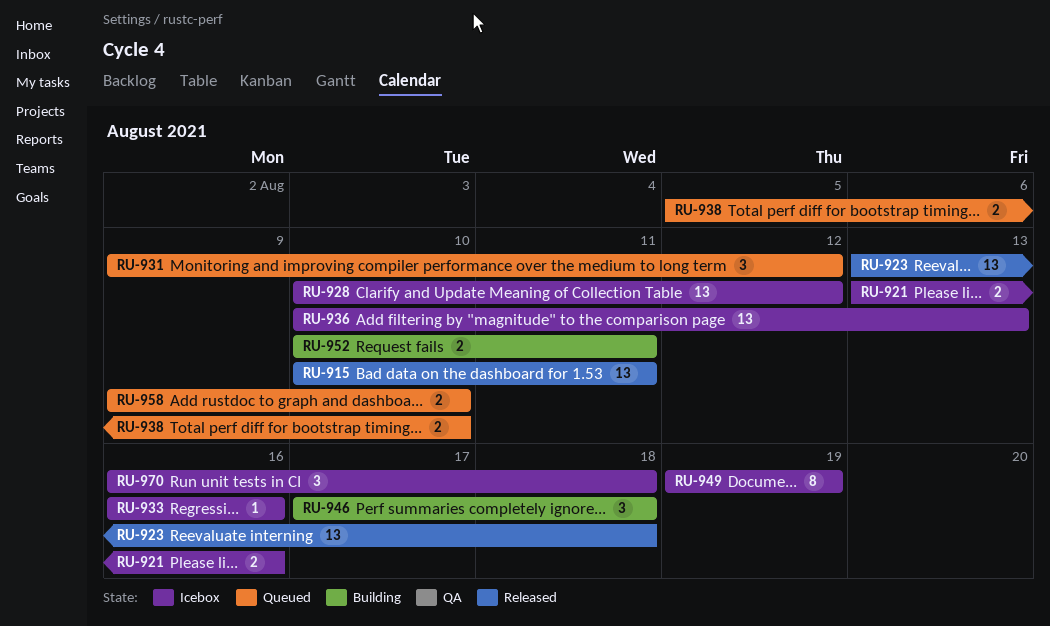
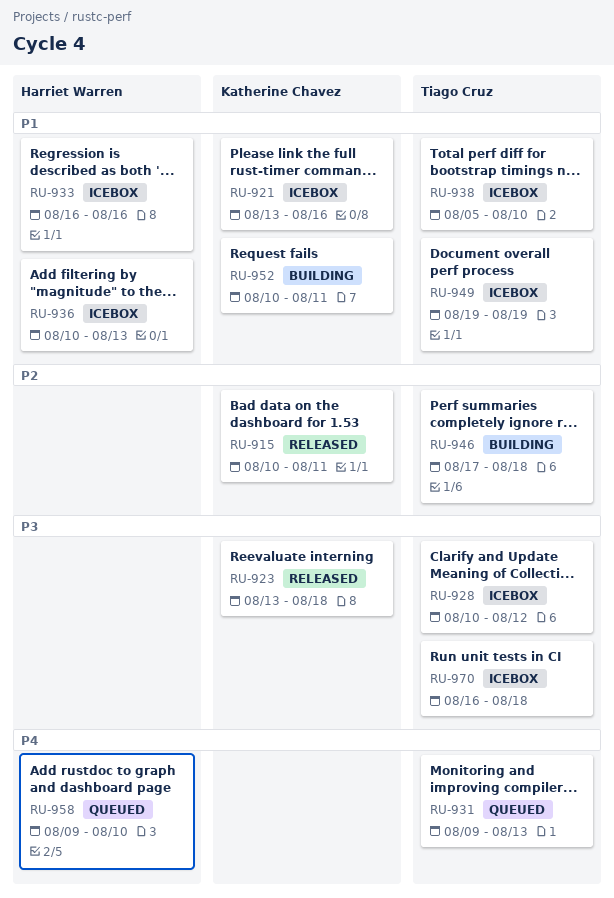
RU-931, due: Aug 12 -> Aug 13
RU-938, status: Queued -> Icebox

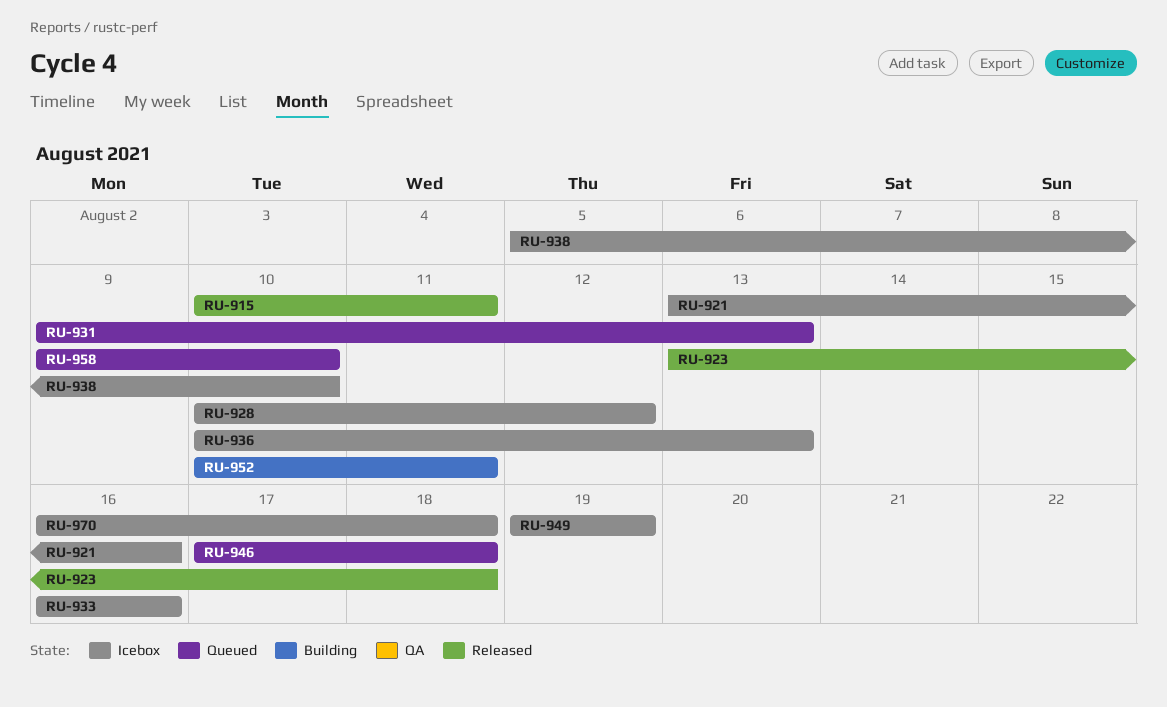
RU-946, status: Building -> Queued

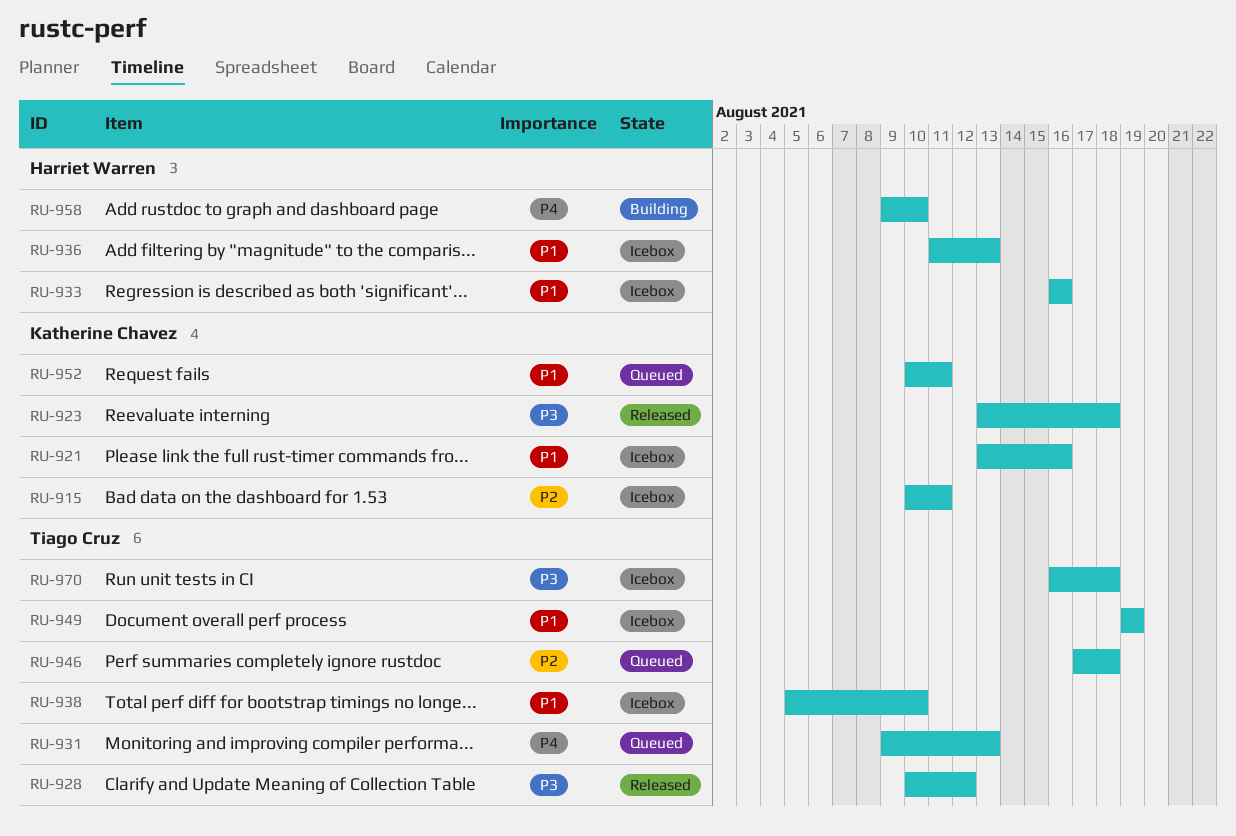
RU-915, status: Released -> Icebox
RU-928, status: Icebox -> Released
RU-936, start: Aug 10 -> Aug 11
RU-952, status: Building -> Queued
RU-958, status: Queued -> Building

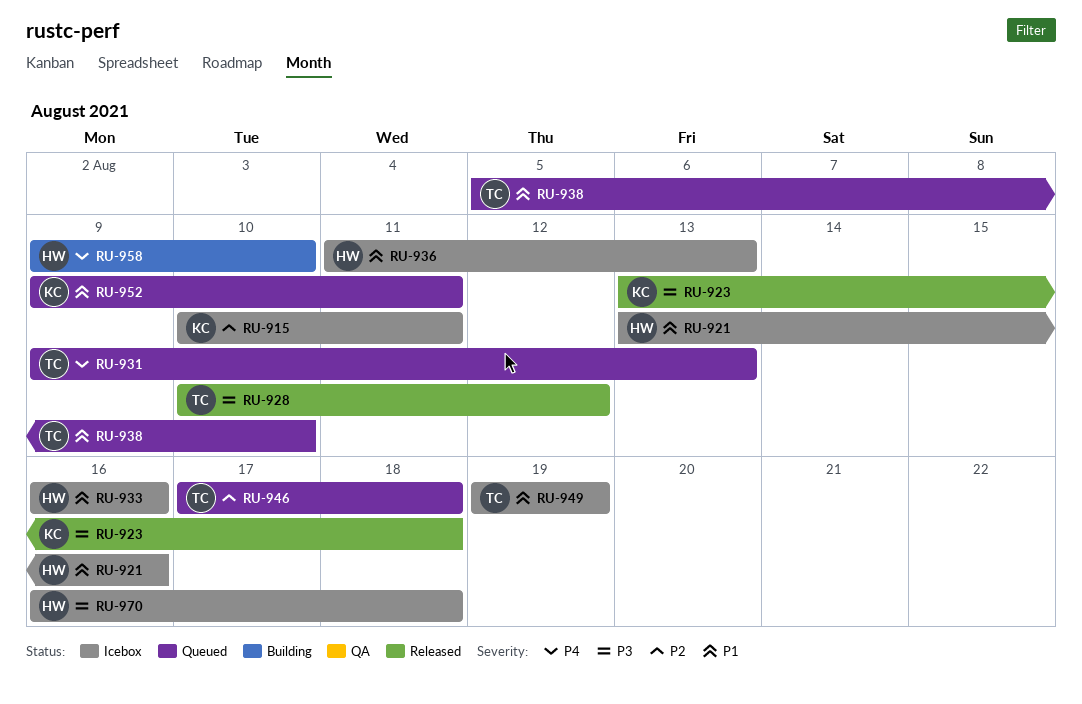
RU-921, owner: Katherine Chavez -> Harriet Warren
RU-938, status: Icebox -> Queued
RU-952, start: Aug 10 -> Aug 9
RU-970, owner: Tiago Cruz -> Harriet Warren

